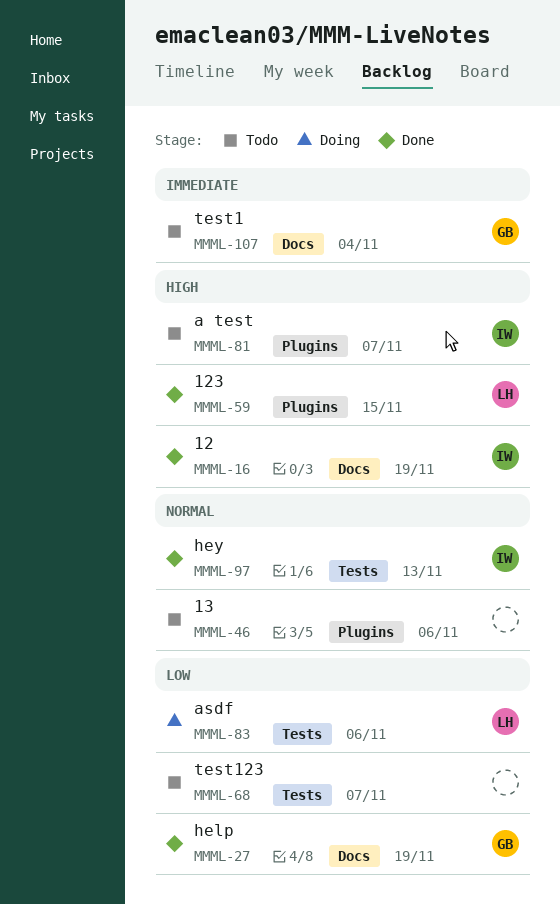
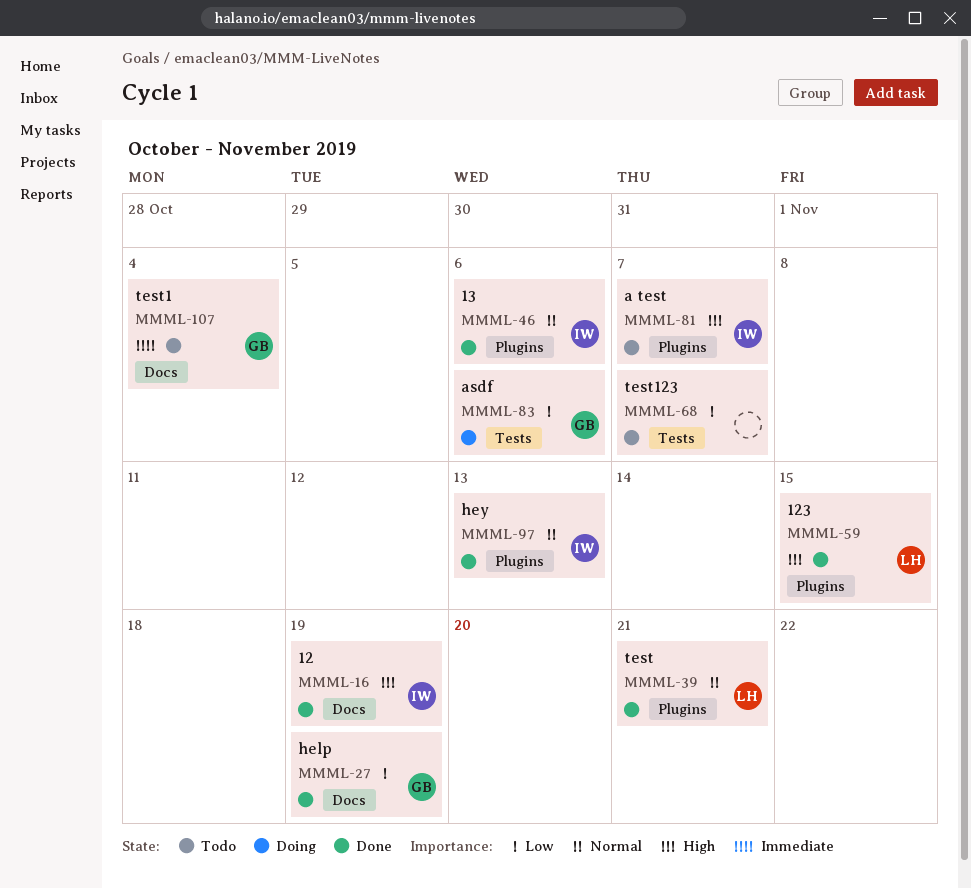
MMML-39: none -> present
MMML-46, status: Todo -> Done
MMML-46, owner: none -> IW
MMML-83, owner: LH -> GB
MMML-97, label: Tests -> Plugins

